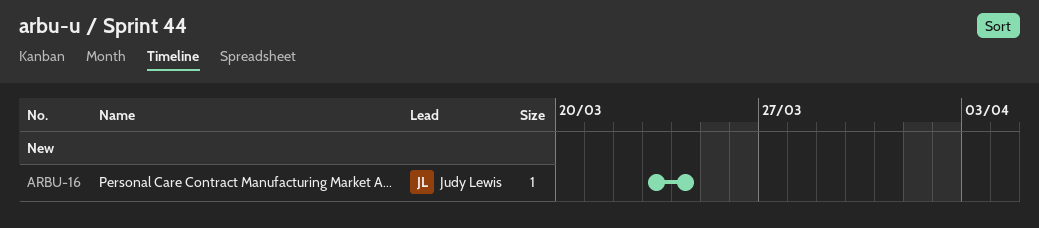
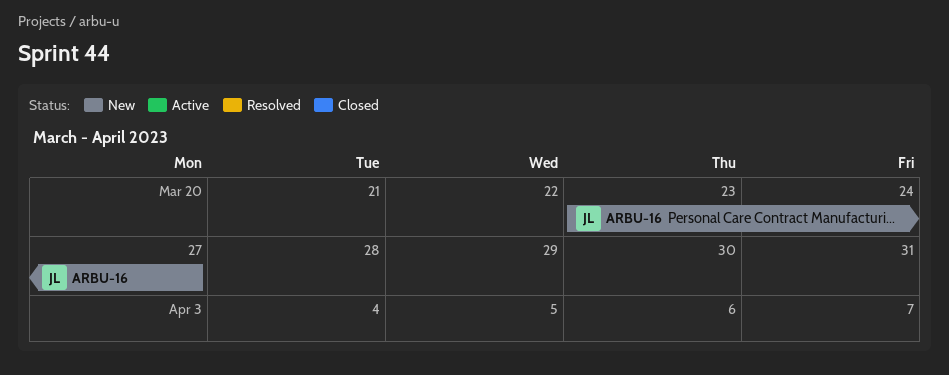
ARBU-16, due: Mar 24 -> Mar 27

